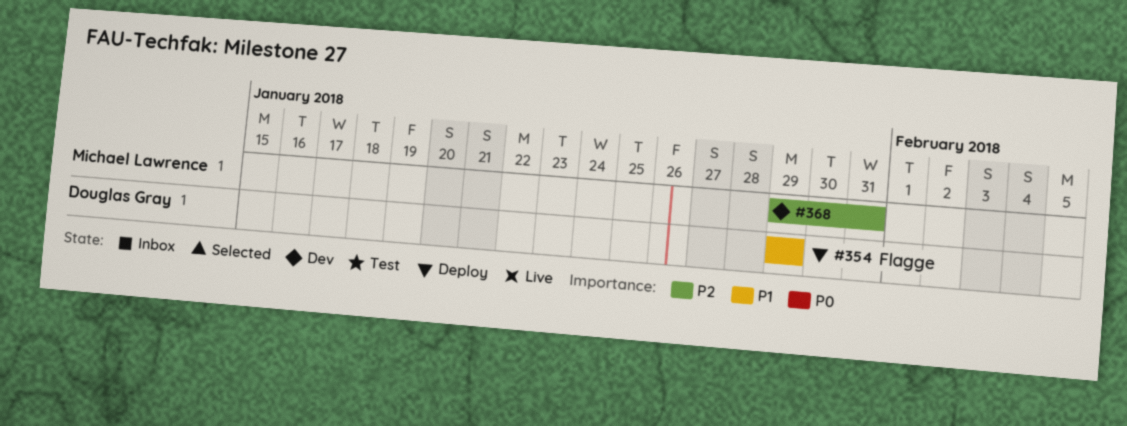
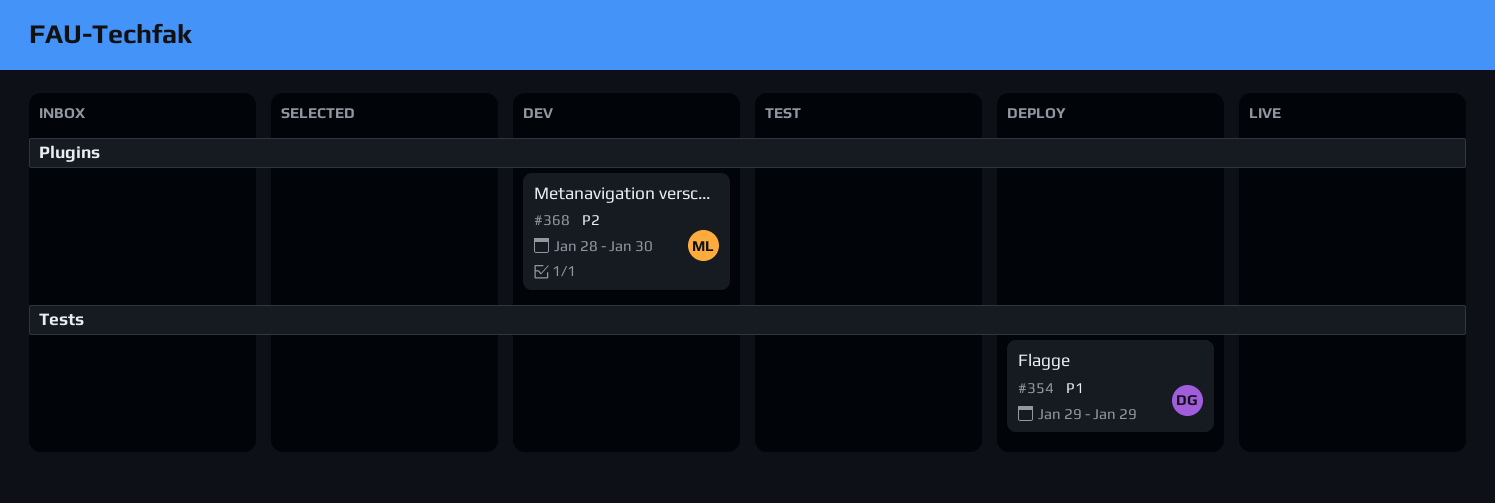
#368, start: Jan 29 -> Jan 28
#368, due: Jan 31 -> Jan 30

